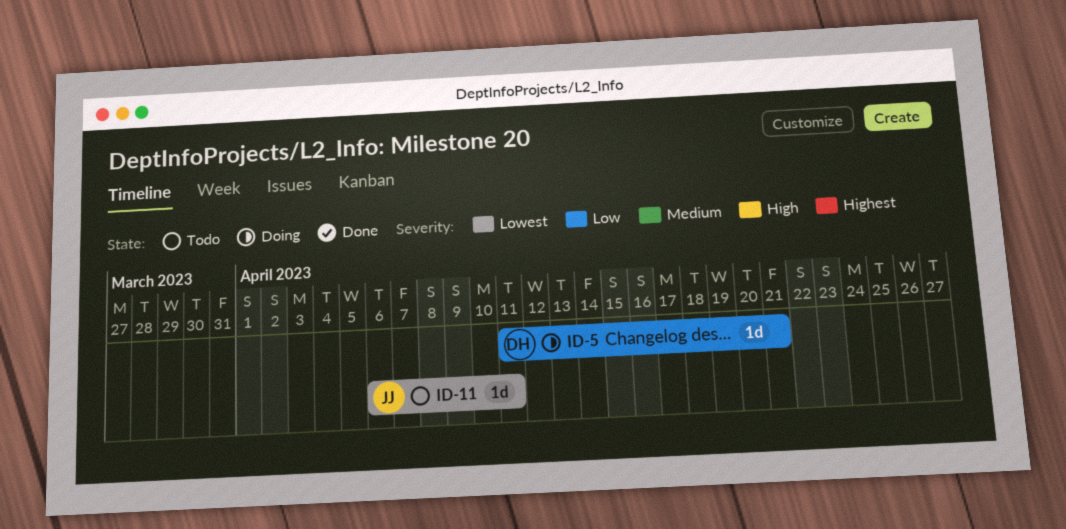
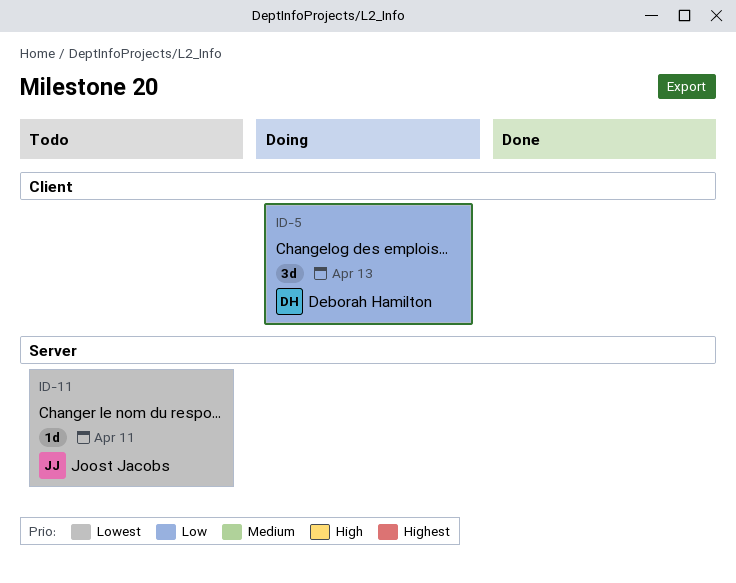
ID-5, estimate: 1d -> 3d
ID-5, due: Apr 21 -> Apr 13

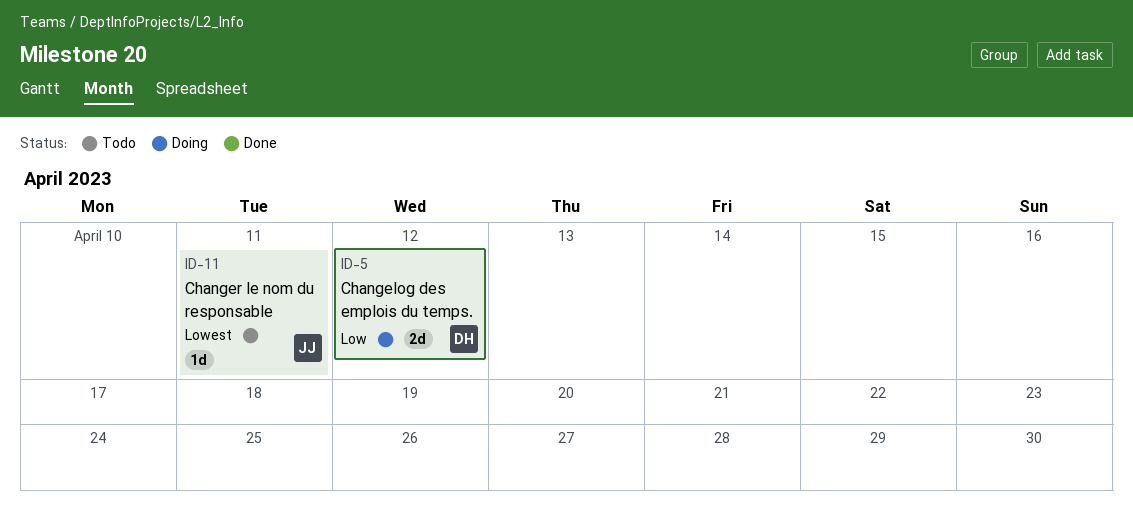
ID-5, estimate: 3d -> 2d
ID-5, due: Apr 13 -> Apr 12

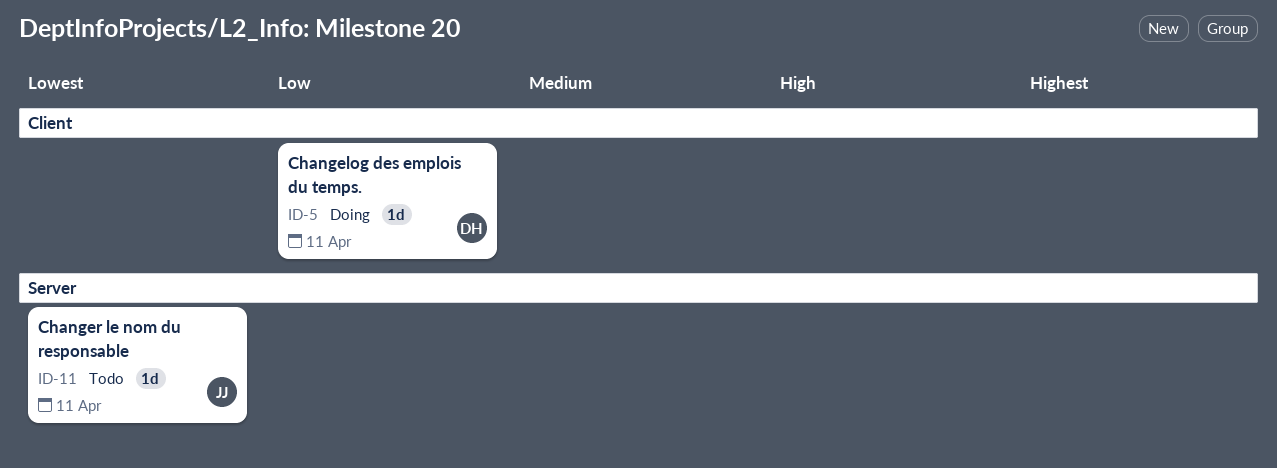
ID-5, estimate: 2d -> 1d
ID-5, due: Apr 12 -> Apr 11

